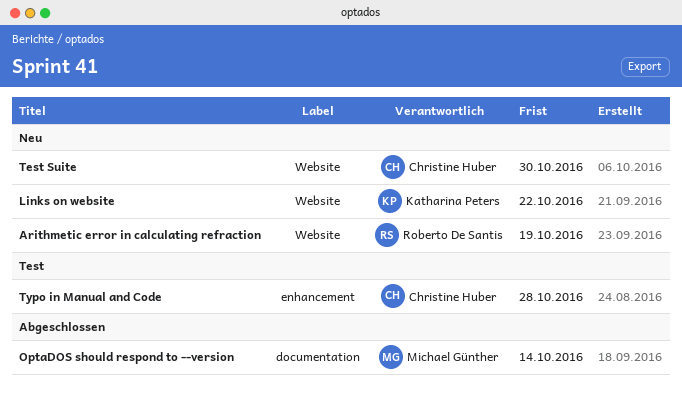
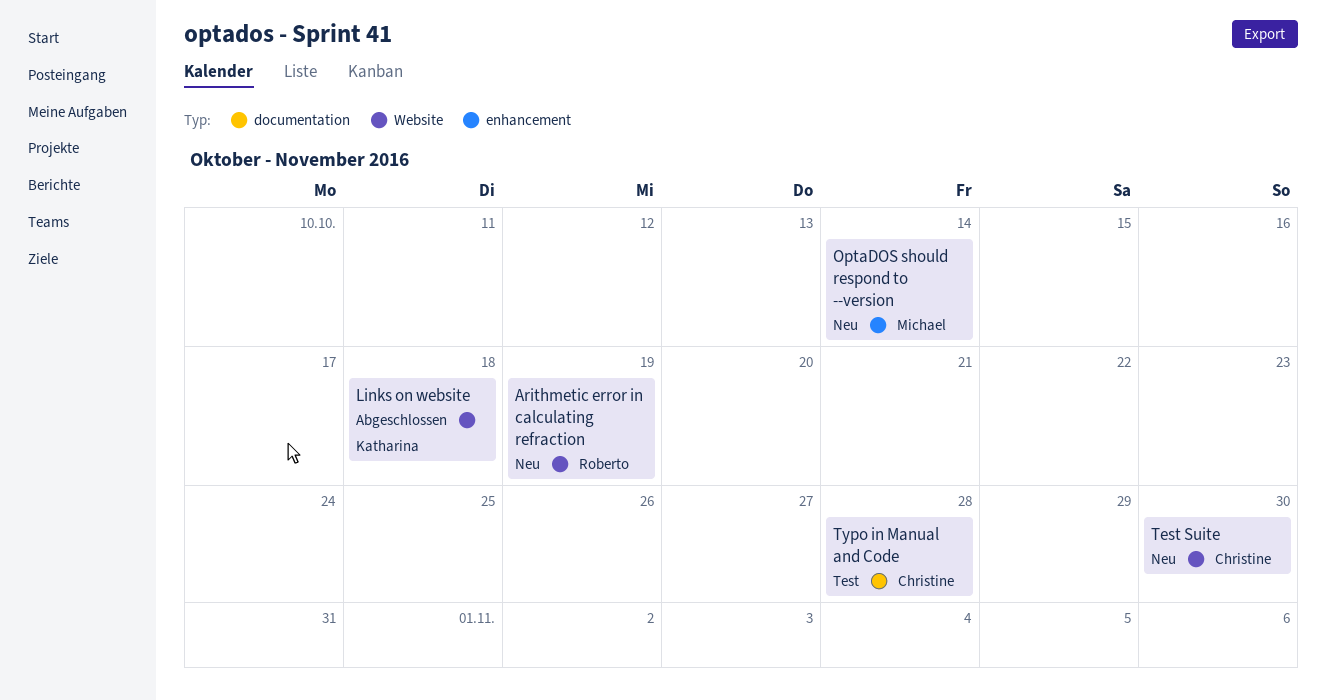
Links on website, status: Neu -> Abgeschlossen
Links on website, due: Oct 22 -> Oct 18
OptaDOS should respond to --version, status: Abgeschlossen -> Neu
OptaDOS should respond to --version, label: documentation -> enhancement
Typo in Manual and Code, label: enhancement -> documentation

